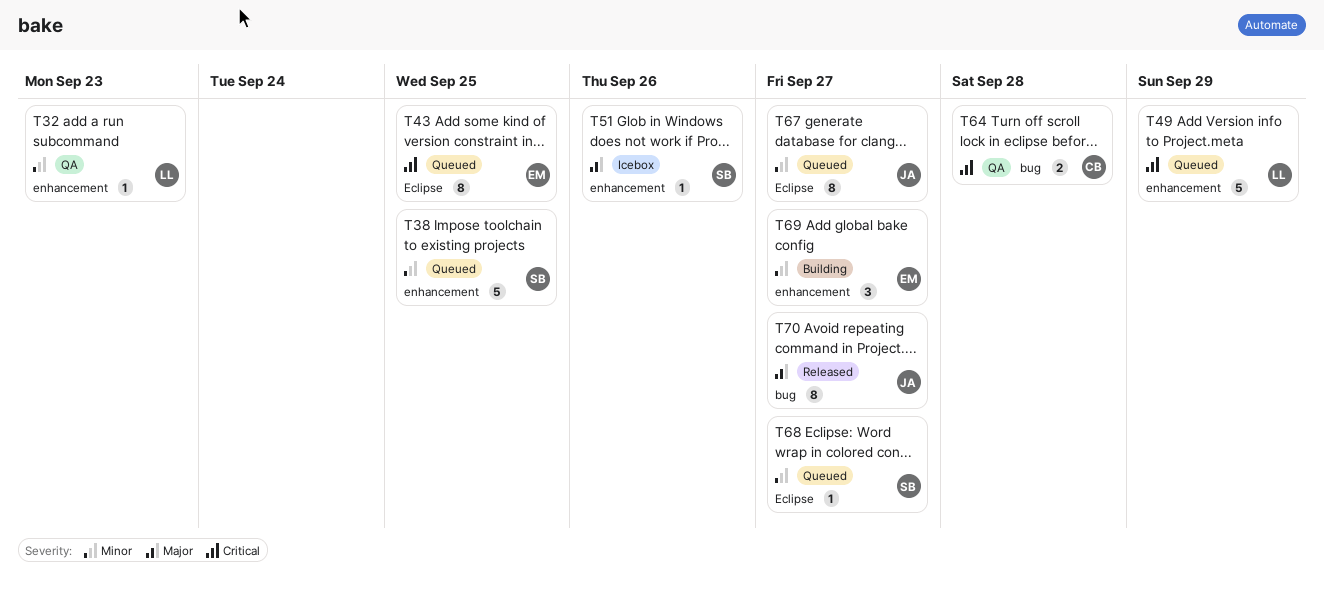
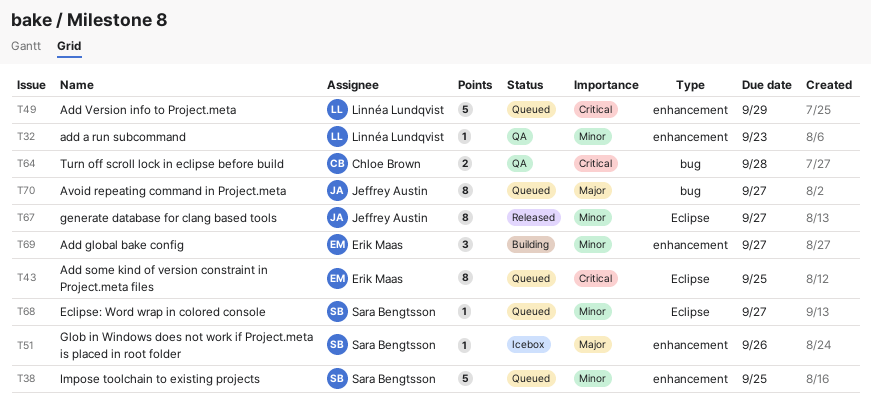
T67, status: Queued -> Released
T70, status: Released -> Queued

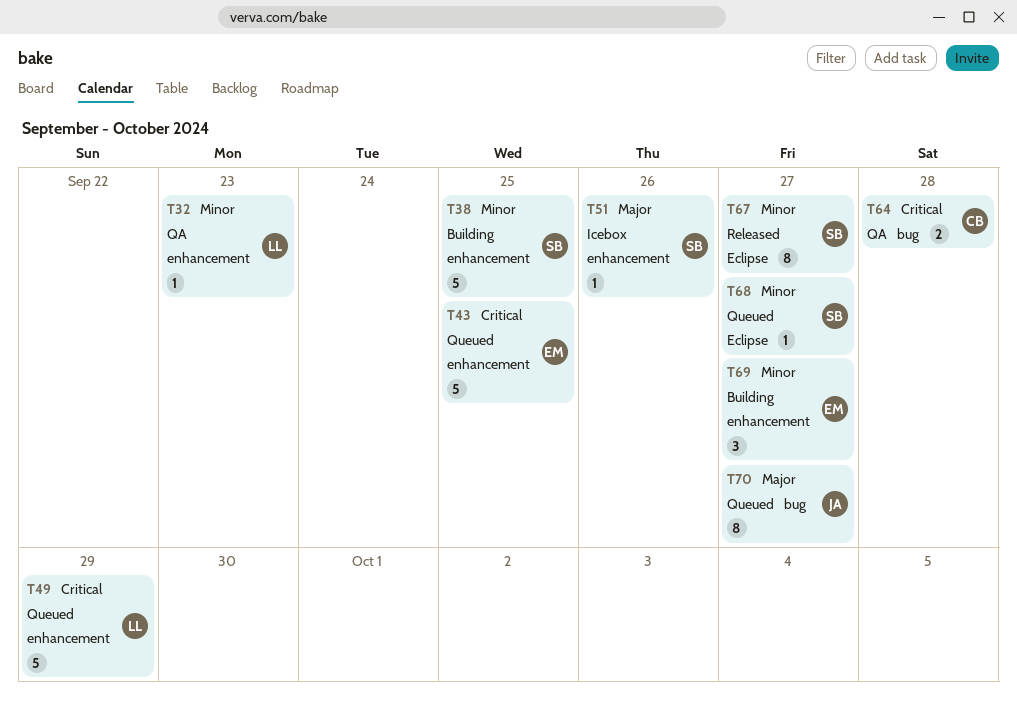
T38, status: Queued -> Building
T43, label: Eclipse -> enhancement
T43, estimate: 8 -> 5
T67, owner: Jeffrey Austin -> Sara Bengtsson

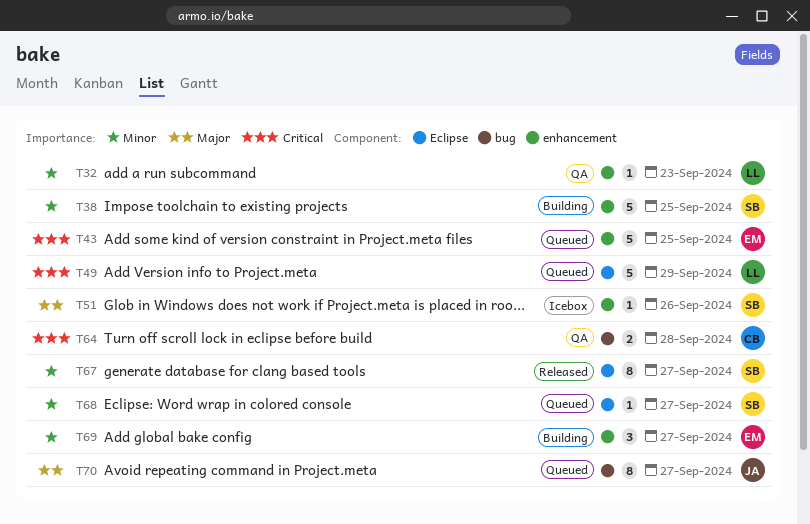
T49, label: enhancement -> Eclipse

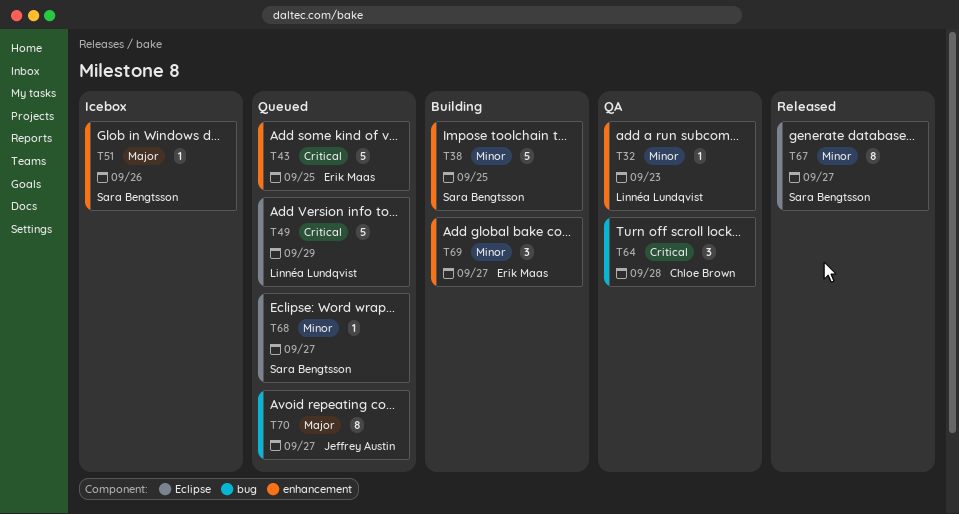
T64, estimate: 2 -> 3

